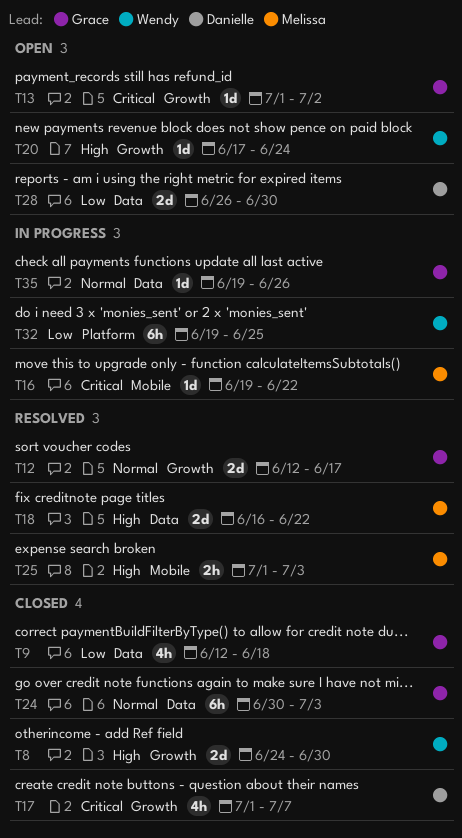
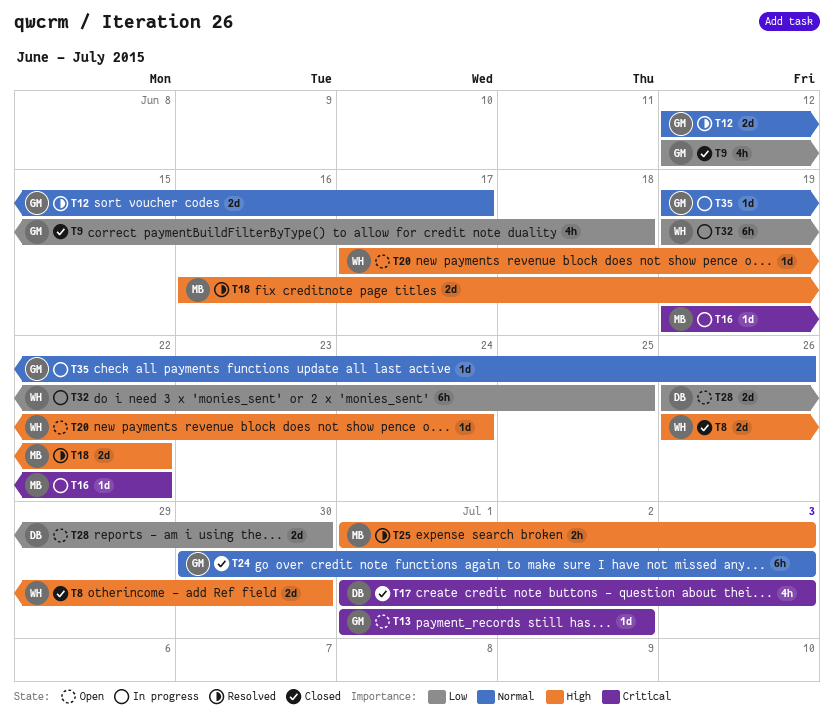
T8, start: Jun 24 -> Jun 26
T17, due: Jul 7 -> Jul 3

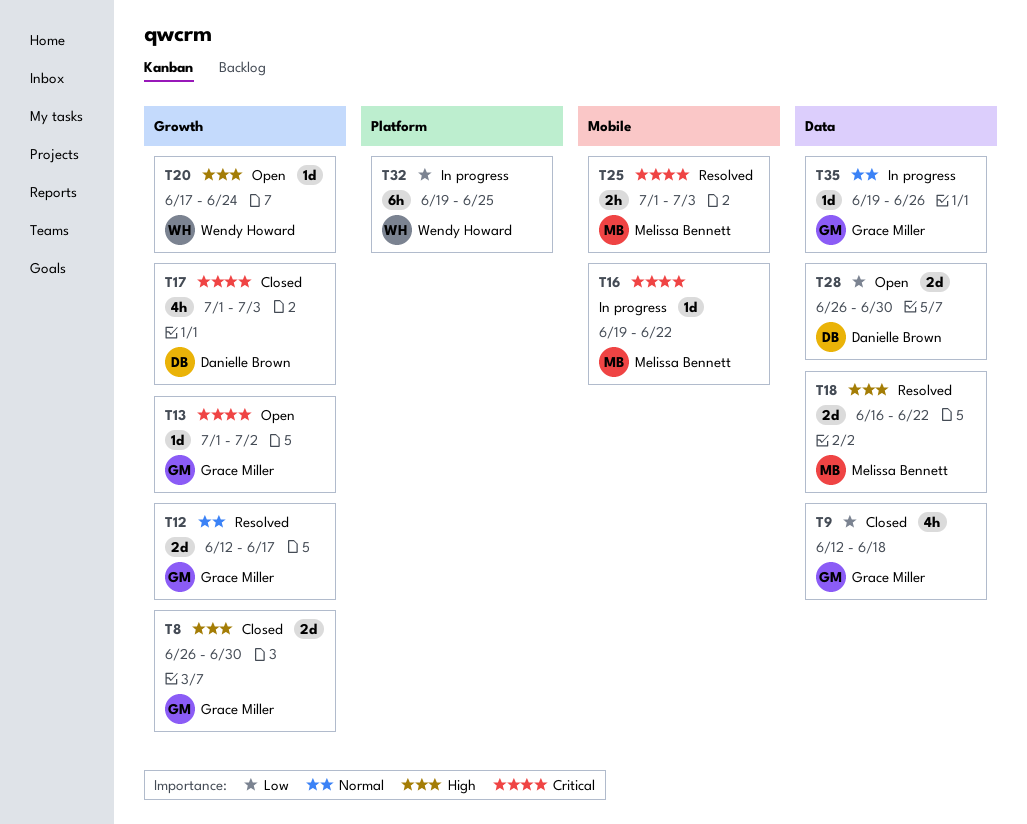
T8, owner: Wendy Howard -> Grace Miller
T24: present -> none
T25, priority: High -> Critical

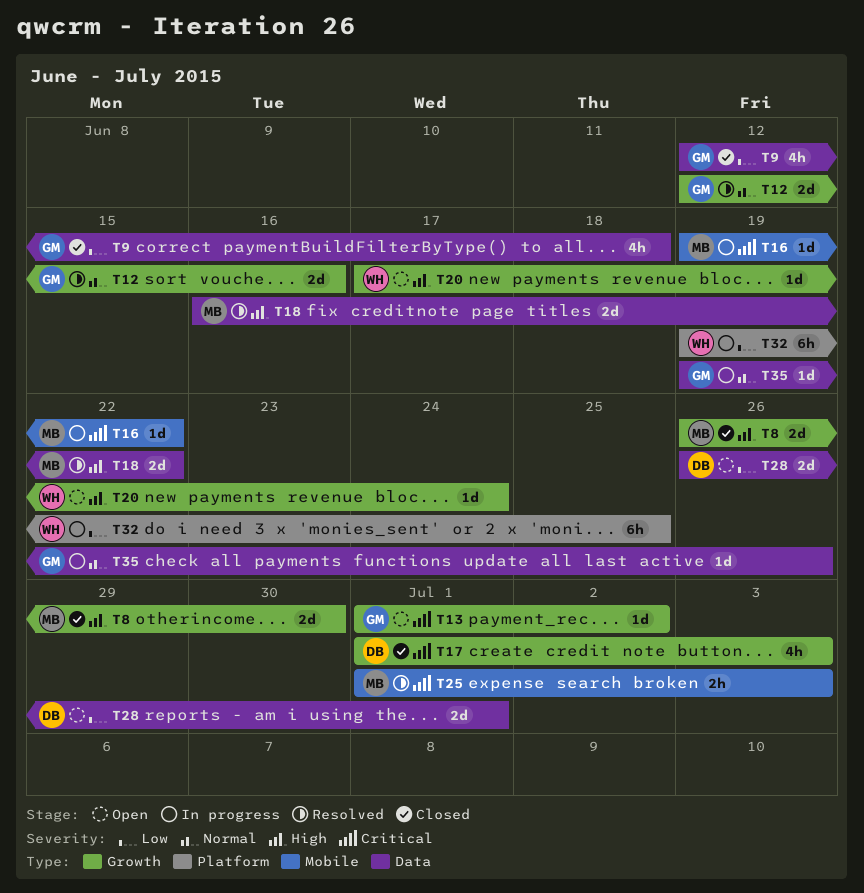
T8, owner: Grace Miller -> Melissa Bennett
T12, due: Jun 17 -> Jun 16
T28, due: Jun 30 -> Jul 1

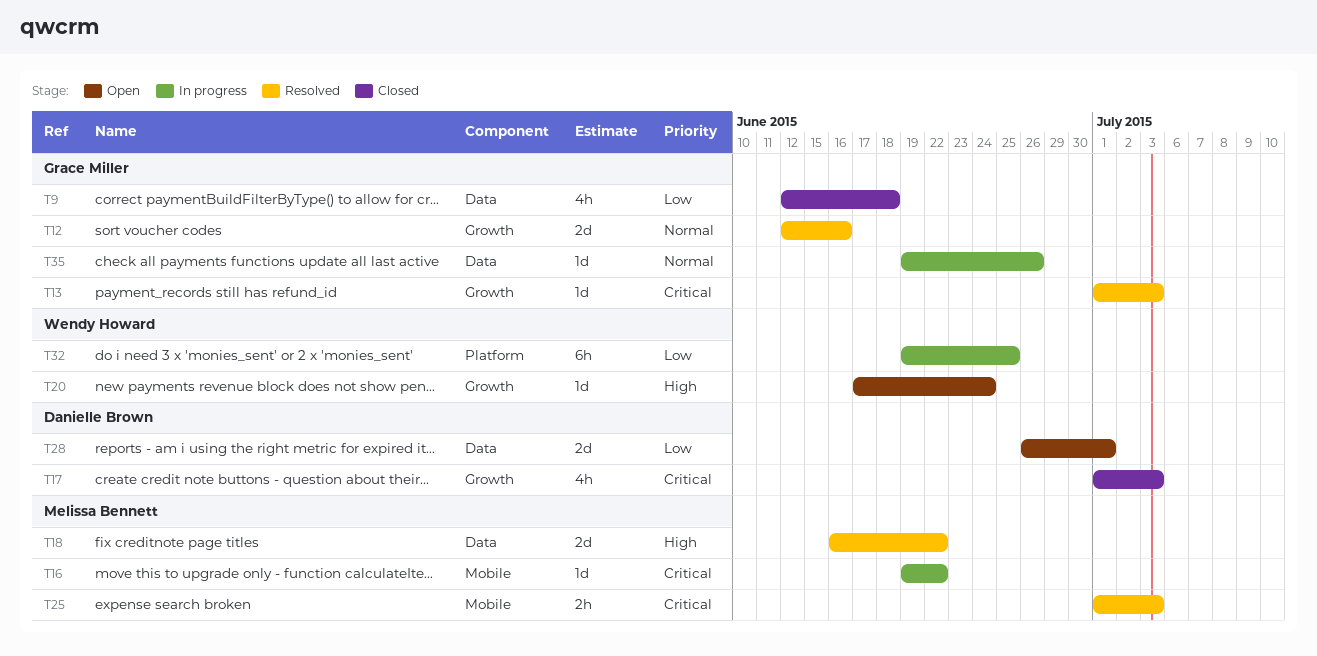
T8: present -> none
T13, status: Open -> Resolved
T13, due: Jul 2 -> Jul 3

